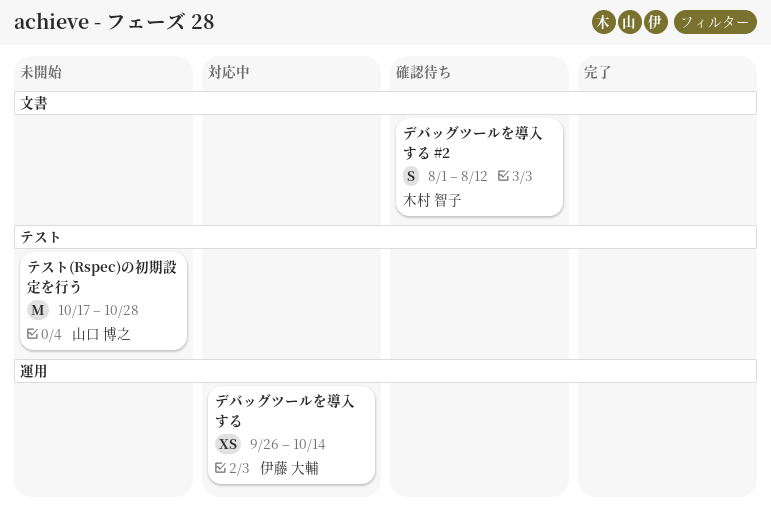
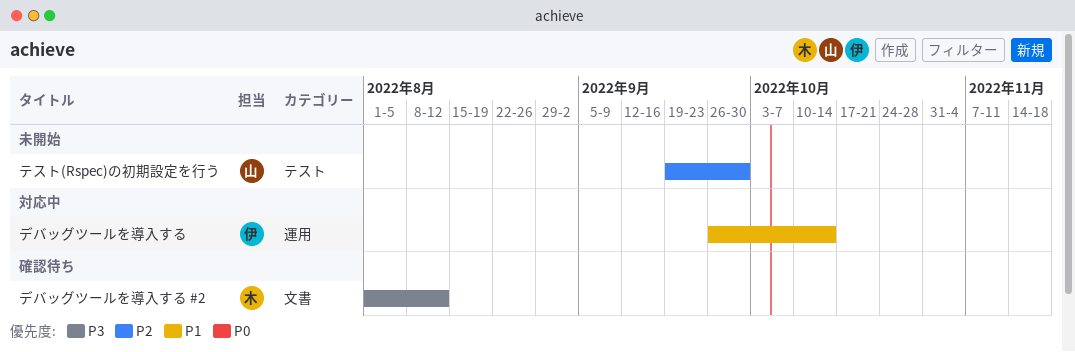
テスト(Rspec)の初期設定を行う, start: Oct 17 -> Sep 19
テスト(Rspec)の初期設定を行う, due: Oct 28 -> Sep 30

